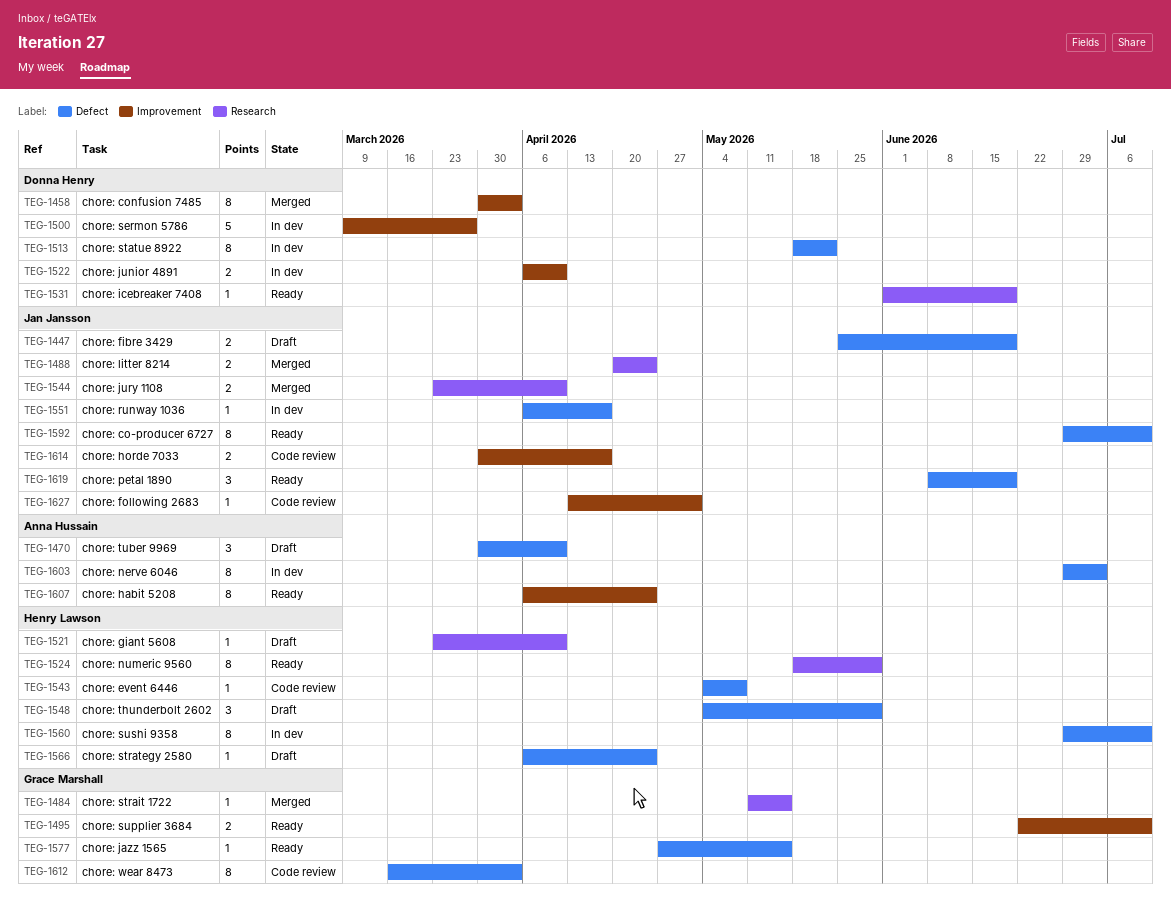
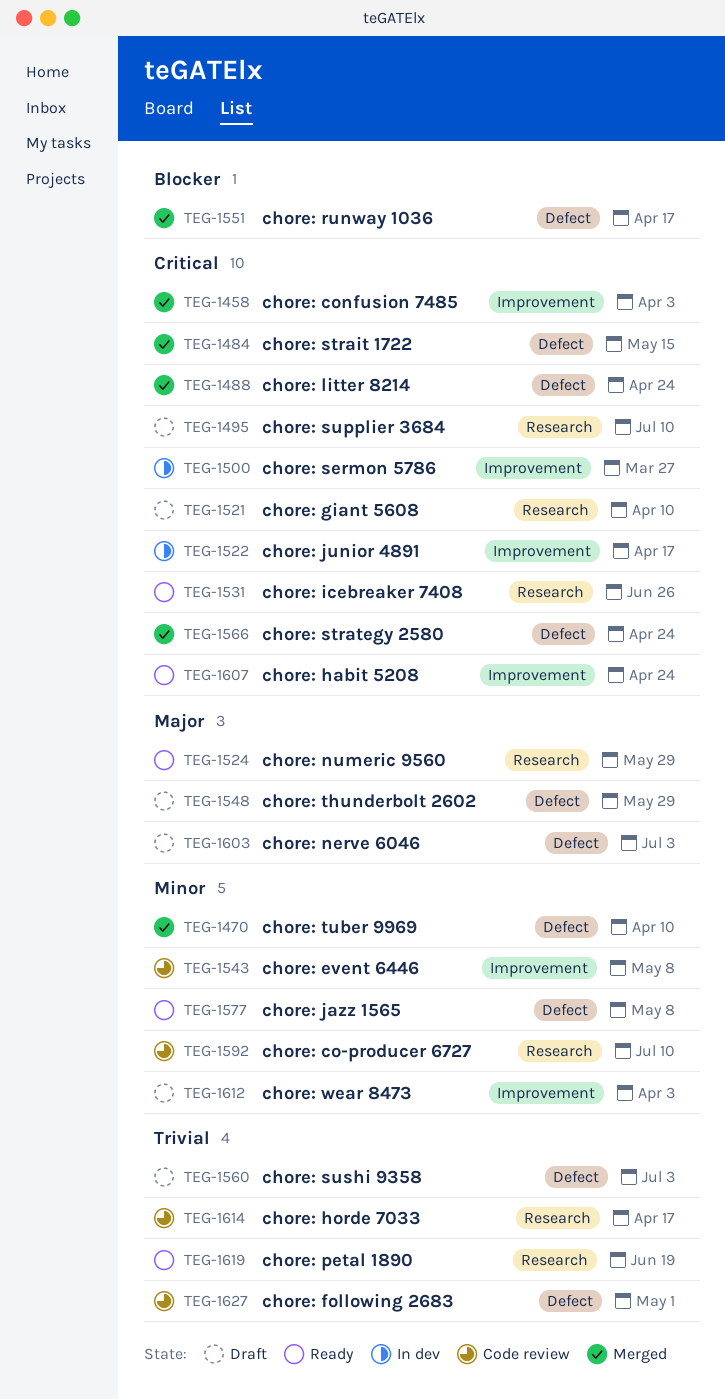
TEG-1447: present -> none
TEG-1470, status: Draft -> Merged
TEG-1484, label: Research -> Defect
TEG-1488, label: Research -> Defect
TEG-1495, status: Ready -> Draft
TEG-1495, label: Improvement -> Research
TEG-1513: present -> none
TEG-1522, due: Apr 10 -> Apr 17
TEG-1531, due: Jun 19 -> Jun 26
TEG-1543, label: Defect -> Improvement
TEG-1544: present -> none
TEG-1551, status: In dev -> Merged
TEG-1560, status: In dev -> Draft
TEG-1560, due: Jul 10 -> Jul 3
TEG-1566, status: Draft -> Merged
TEG-1577, due: May 15 -> May 8
TEG-1592, status: Ready -> Code review
TEG-1592, label: Defect -> Research
TEG-1603, status: In dev -> Draft
TEG-1612, status: Code review -> Draft
TEG-1612, label: Defect -> Improvement
TEG-1614, label: Improvement -> Research
TEG-1619, label: Defect -> Research
TEG-1627, label: Improvement -> Defect

